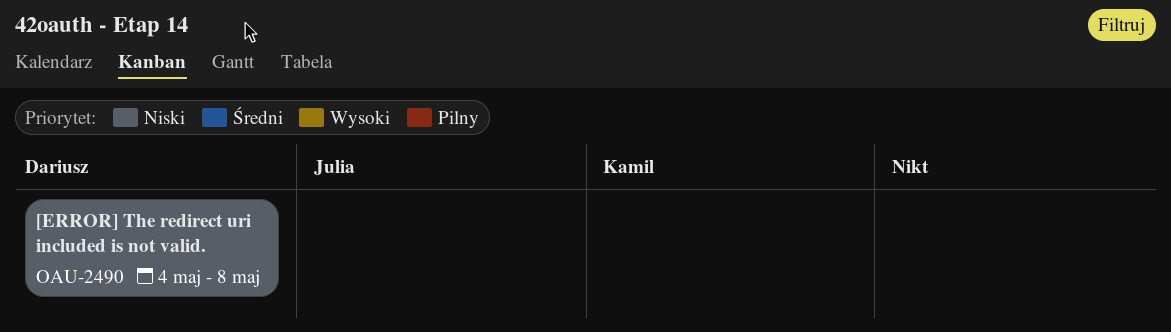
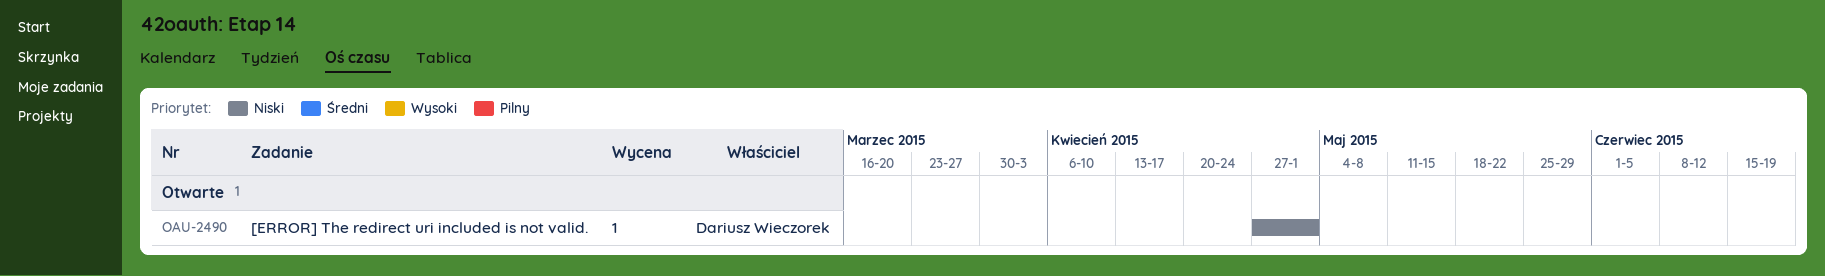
OAU-2490, start: May 4 -> Apr 27
OAU-2490, due: May 8 -> May 1

